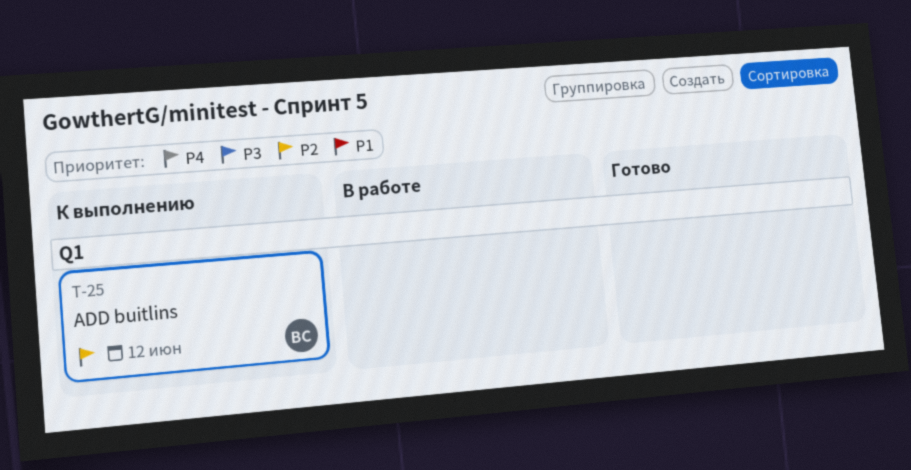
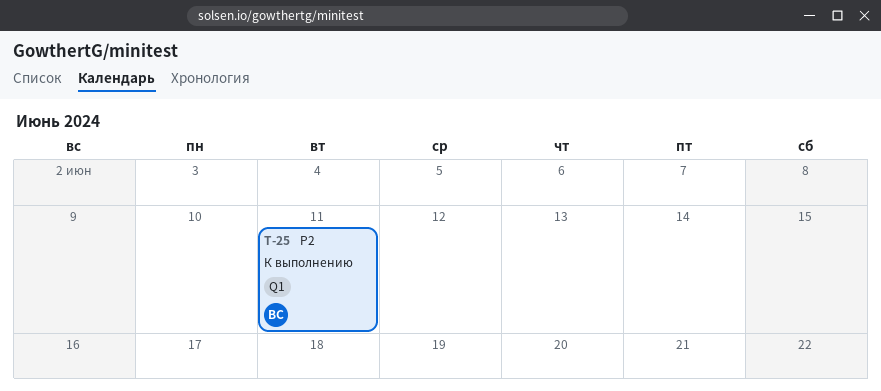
T-25, due: Jun 12 -> Jun 11

